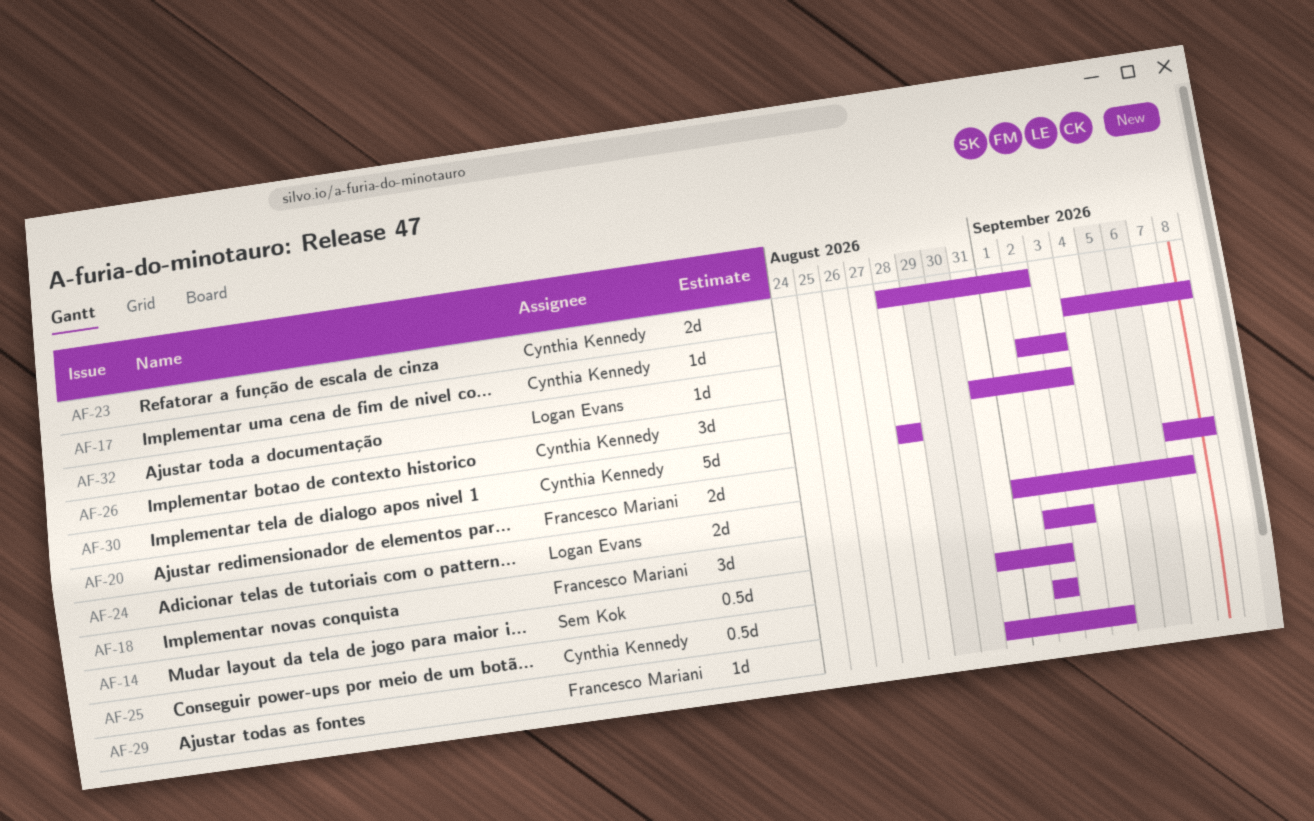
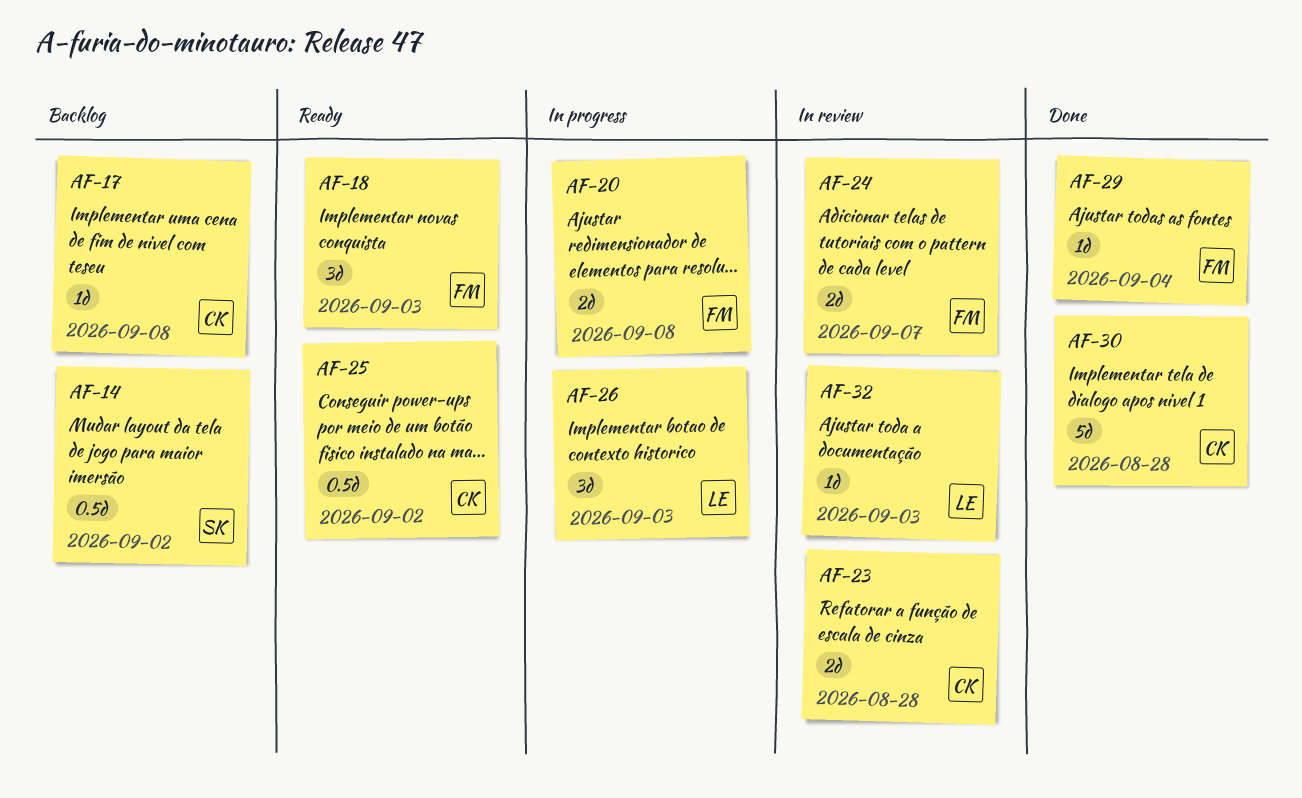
AF-23, due: Sep 2 -> Aug 28
AF-24, owner: Logan Evans -> Francesco Mariani
AF-26, owner: Cynthia Kennedy -> Logan Evans

